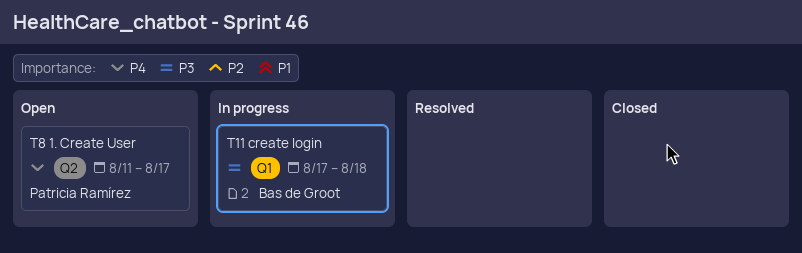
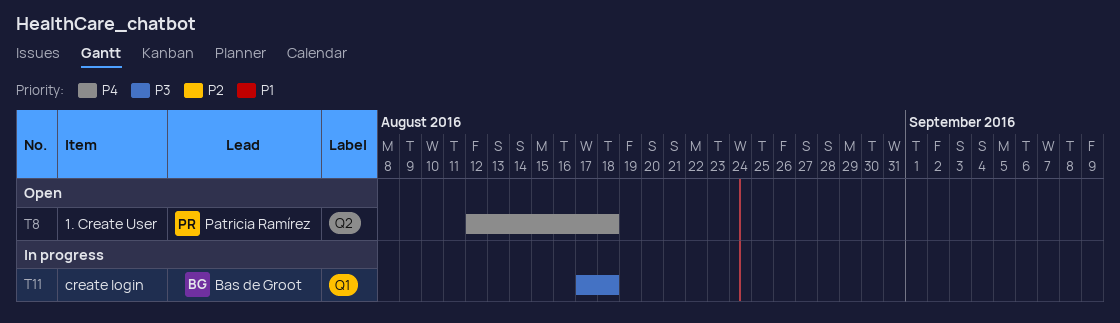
T8, start: Aug 11 -> Aug 12
T8, due: Aug 17 -> Aug 18

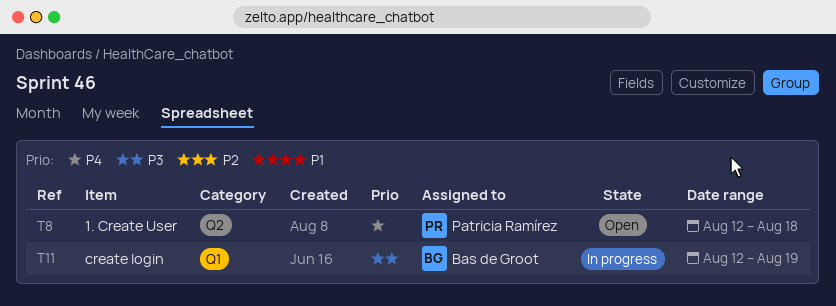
T11, start: Aug 17 -> Aug 12
T11, due: Aug 18 -> Aug 19

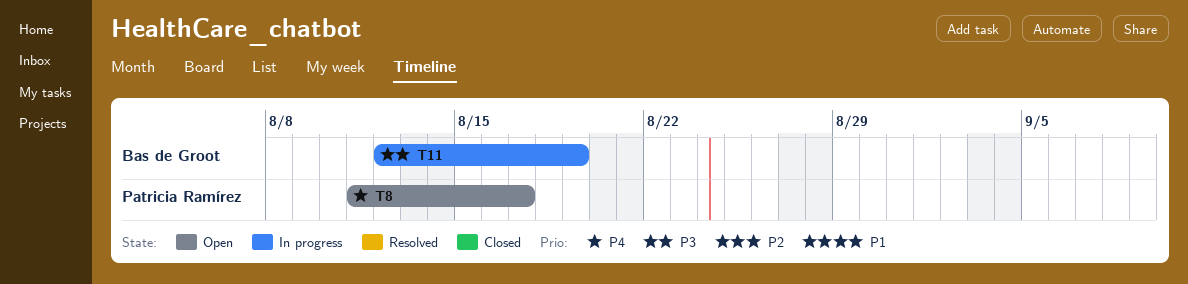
T8, start: Aug 12 -> Aug 11
T8, due: Aug 18 -> Aug 17

